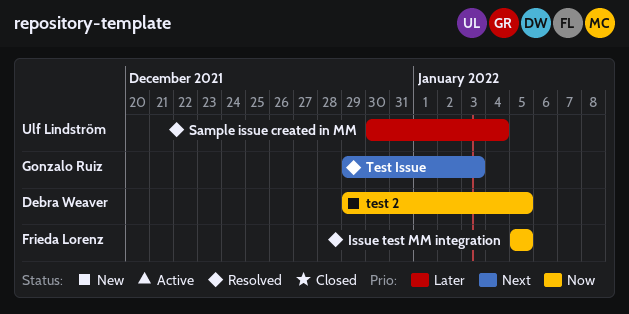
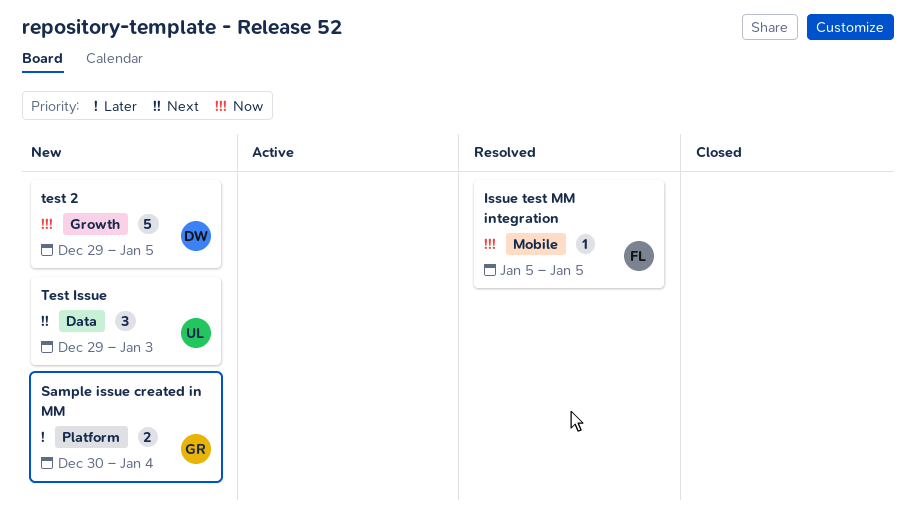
Sample issue created in MM, status: Resolved -> New
Sample issue created in MM, owner: Ulf Lindström -> Gonzalo Ruiz
Test Issue, status: Resolved -> New
Test Issue, owner: Gonzalo Ruiz -> Ulf Lindström

